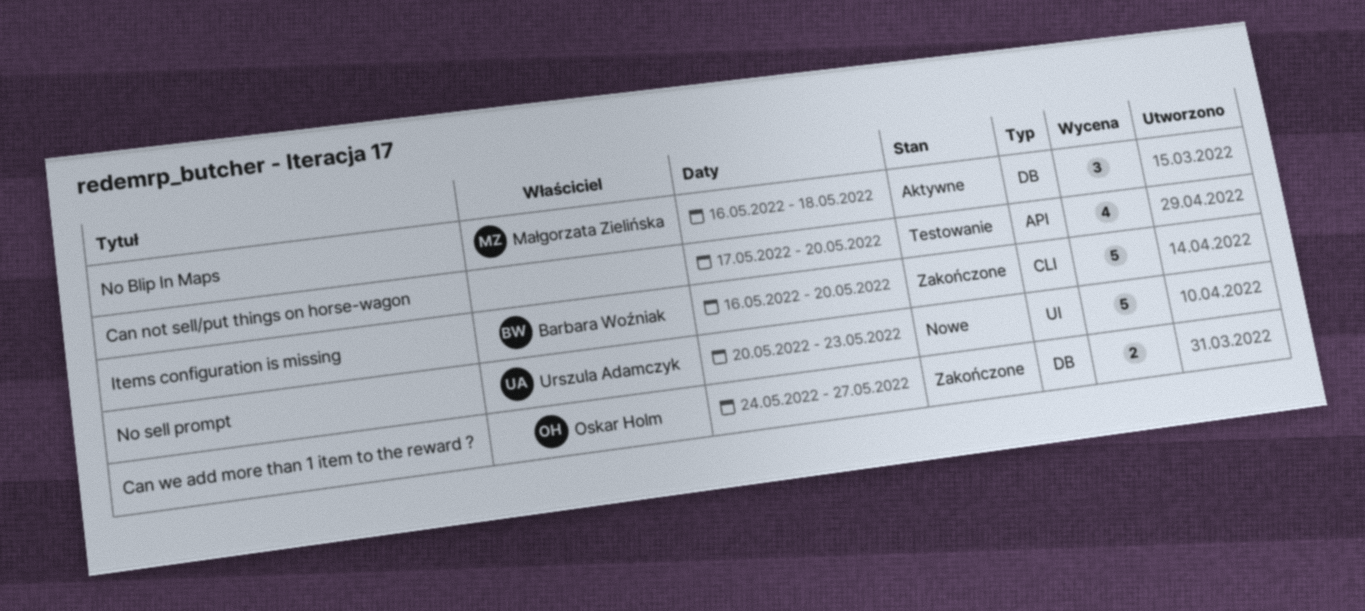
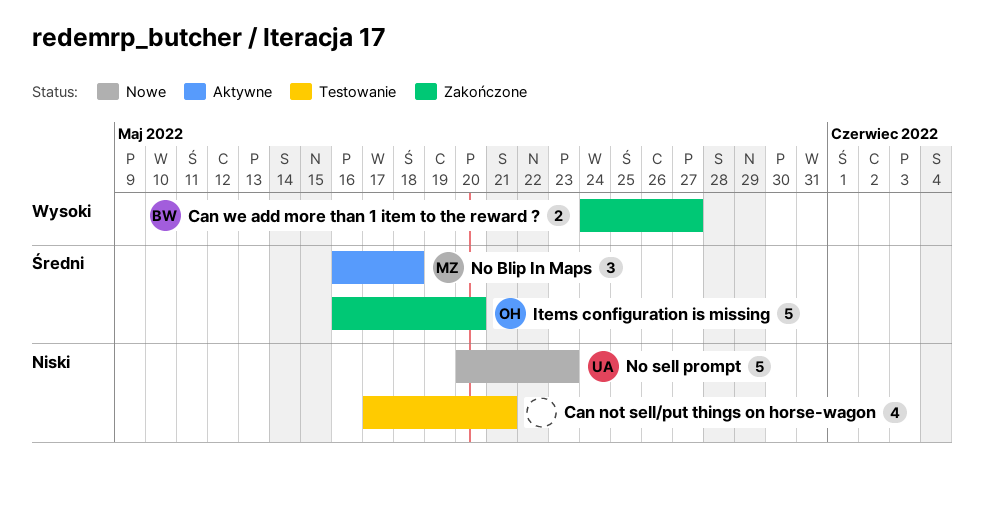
Can not sell/put things on horse-wagon, due: May 20 -> May 21
Can we add more than 1 item to the reward ?, owner: Oskar Holm -> Barbara Woźniak
Items configuration is missing, owner: Barbara Woźniak -> Oskar Holm

